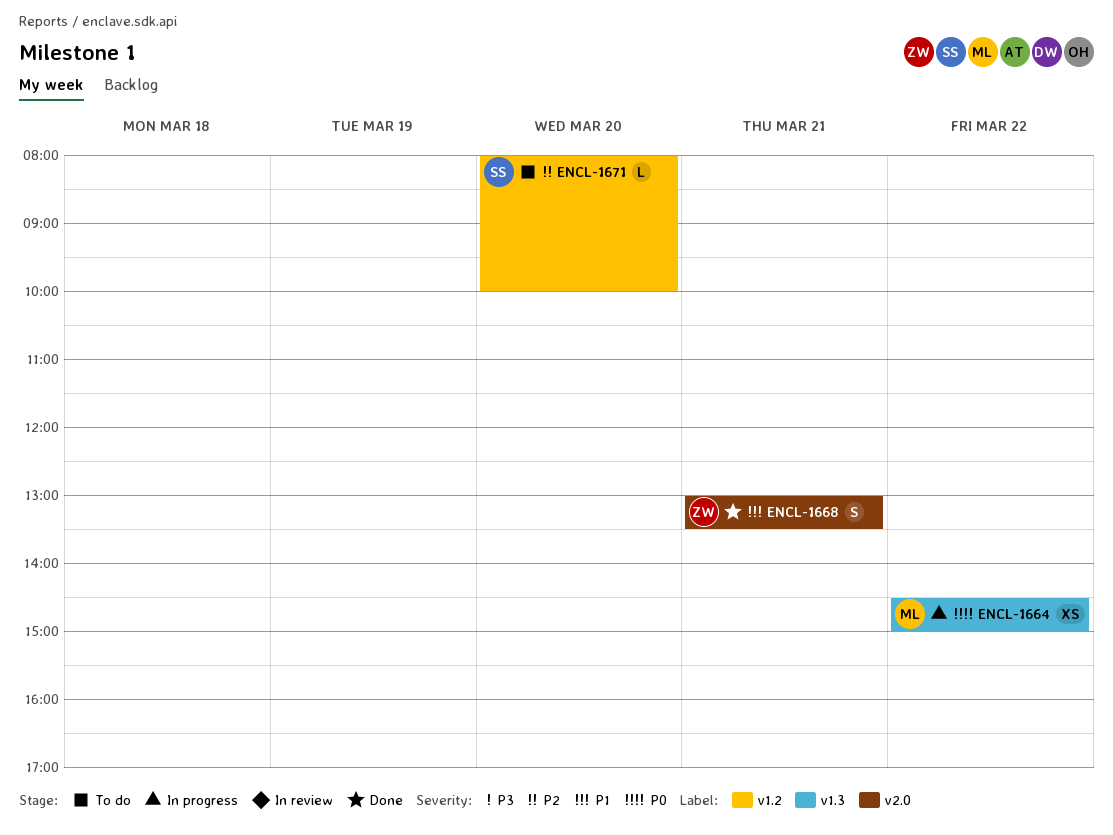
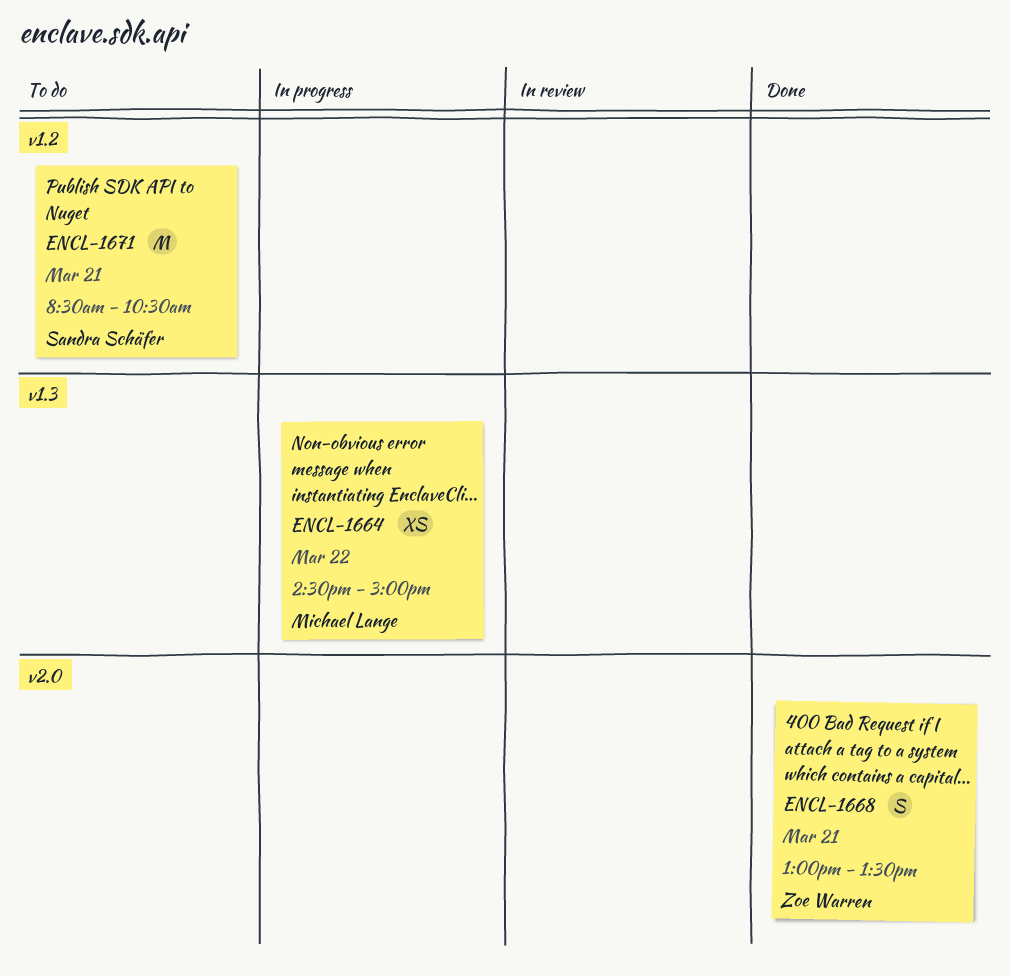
ENCL-1671, estimate: L -> M
ENCL-1671, day: Mar 20 -> Mar 21
ENCL-1671, begins: 08:00 -> 08:30
ENCL-1671, ends: 10:00 -> 10:30

